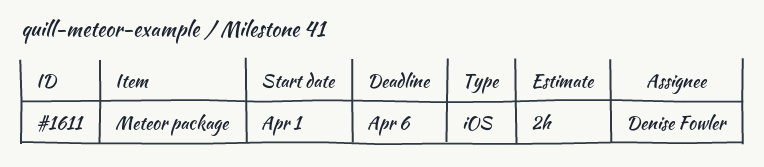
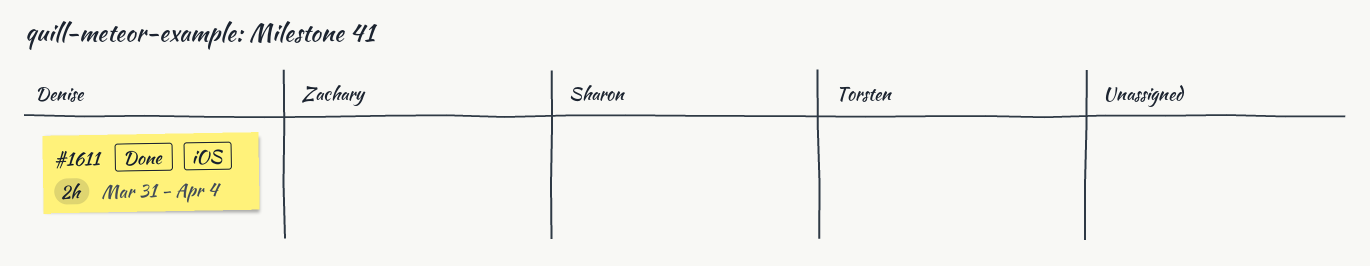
#1611, start: Apr 1 -> Mar 31
#1611, due: Apr 6 -> Apr 4

